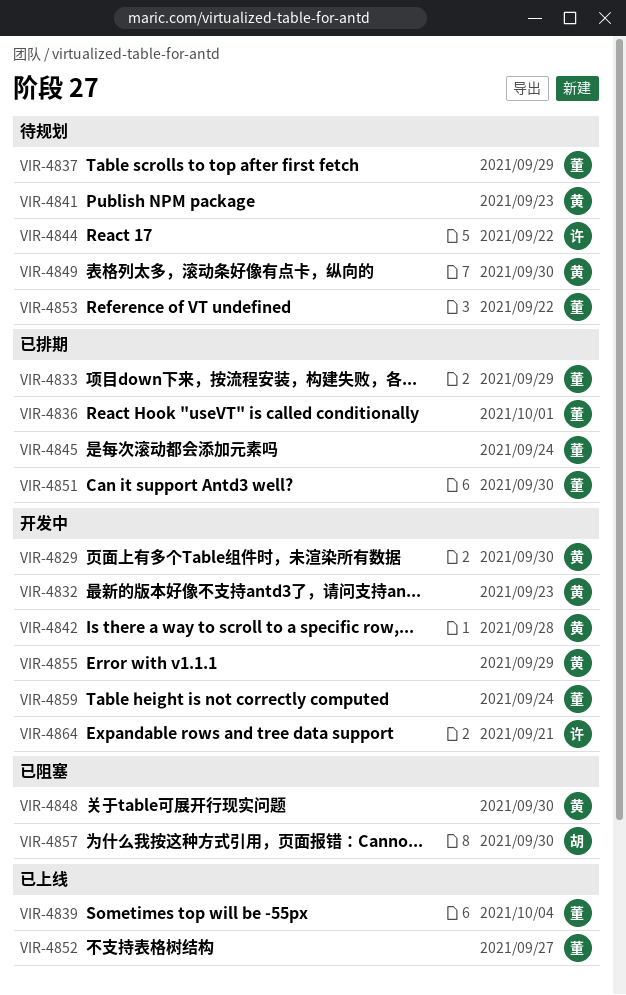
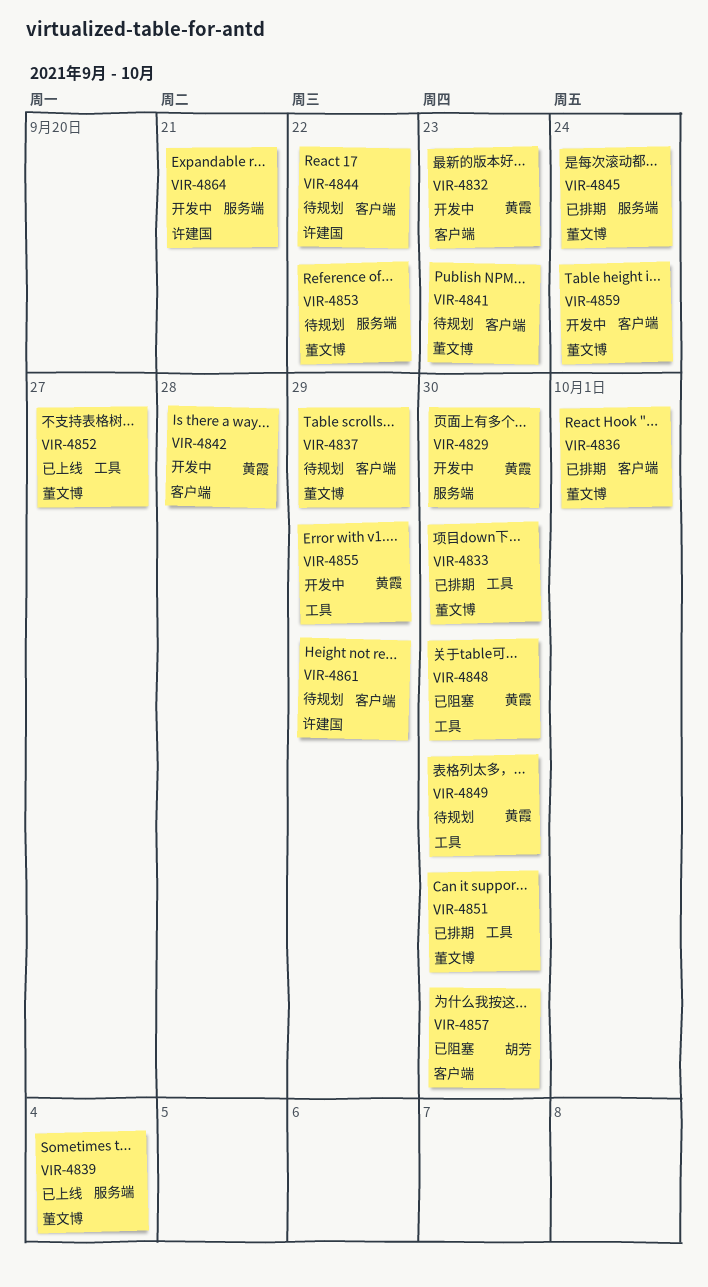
VIR-4833, due: Sep 29 -> Sep 30
VIR-4841, owner: 黄霞 -> 董文博
VIR-4861: none -> present

